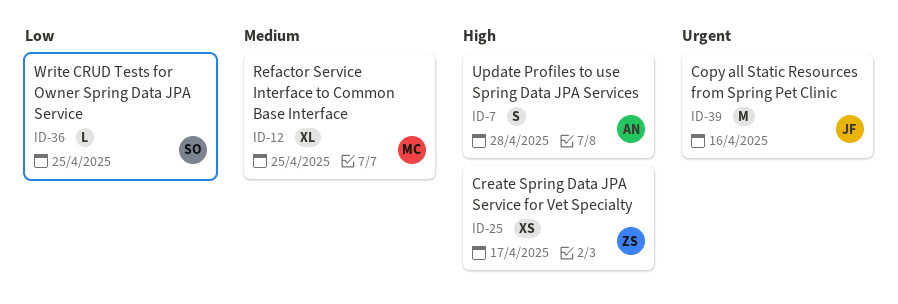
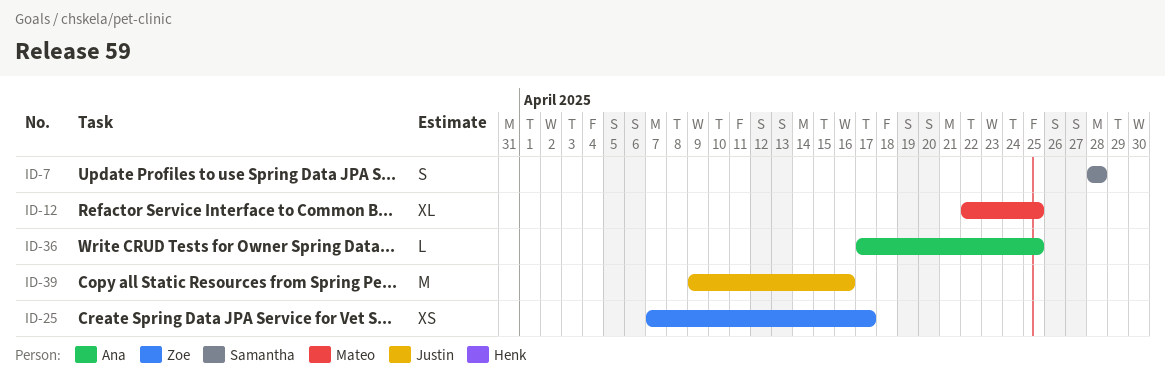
ID-7, owner: Ana -> Samantha
ID-36, owner: Samantha -> Ana

